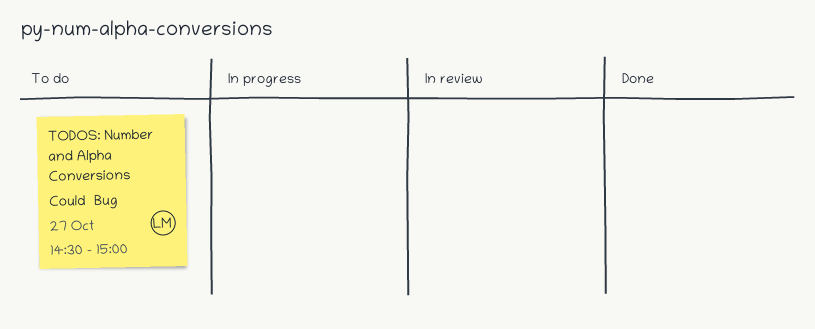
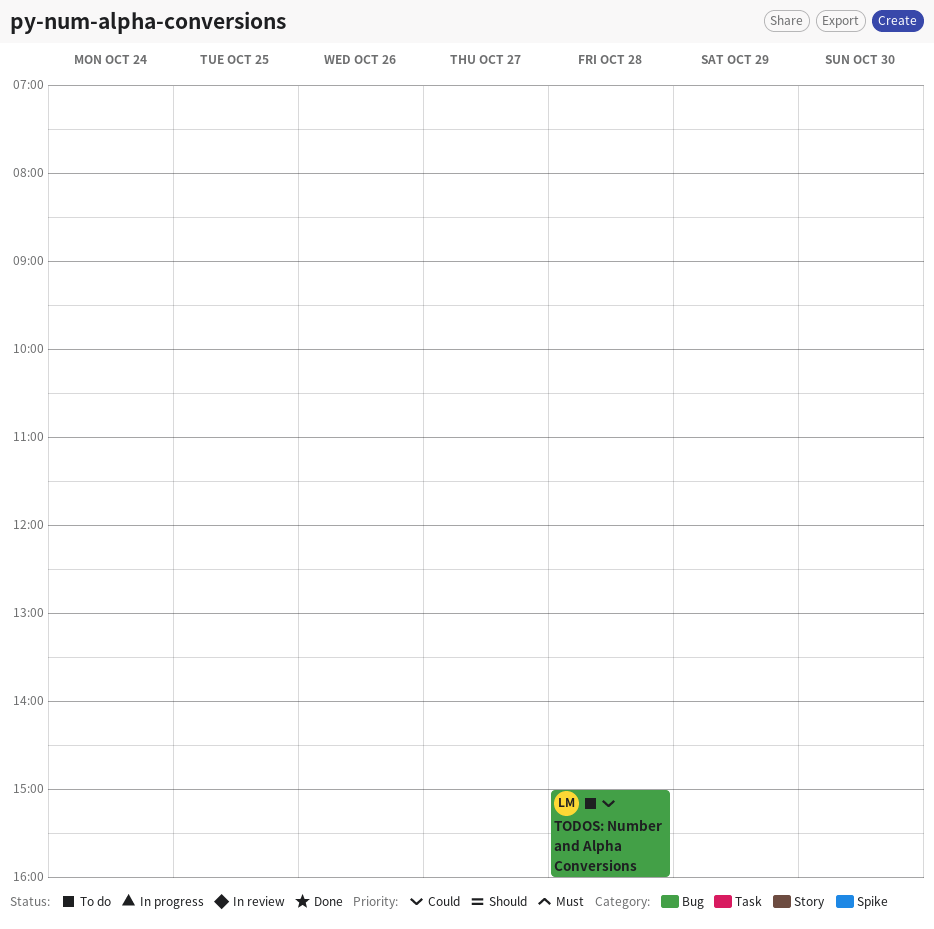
TODOS: Number and Alpha Conversions, day: Oct 27 -> Oct 28
TODOS: Number and Alpha Conversions, begins: 14:30 -> 15:00
TODOS: Number and Alpha Conversions, ends: 15:00 -> 16:00

